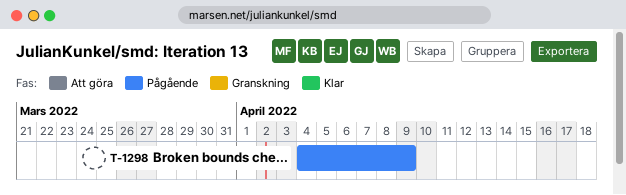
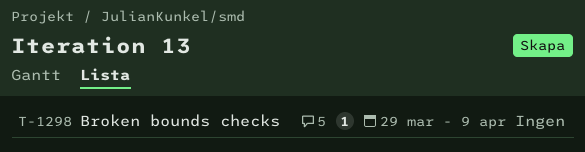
T-1298, start: Apr 4 -> Mar 29

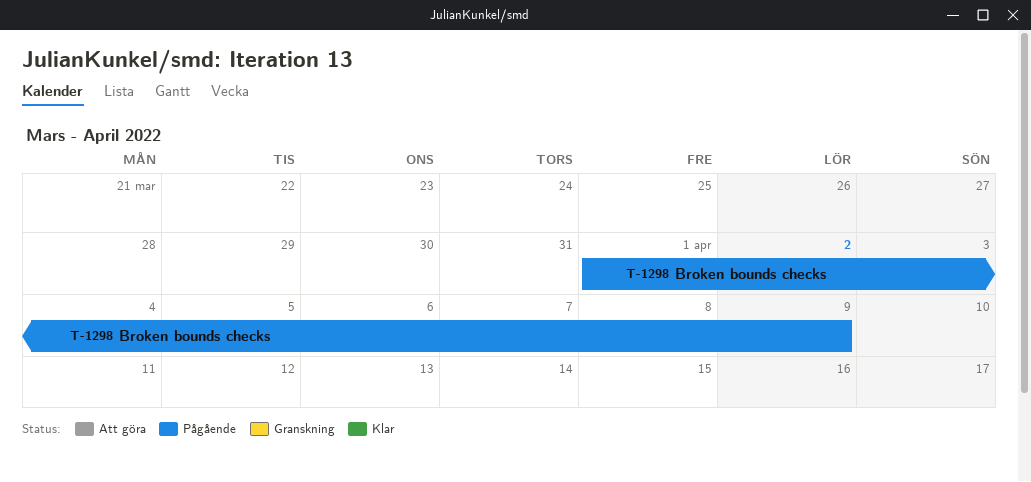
T-1298, start: Mar 29 -> Apr 1

